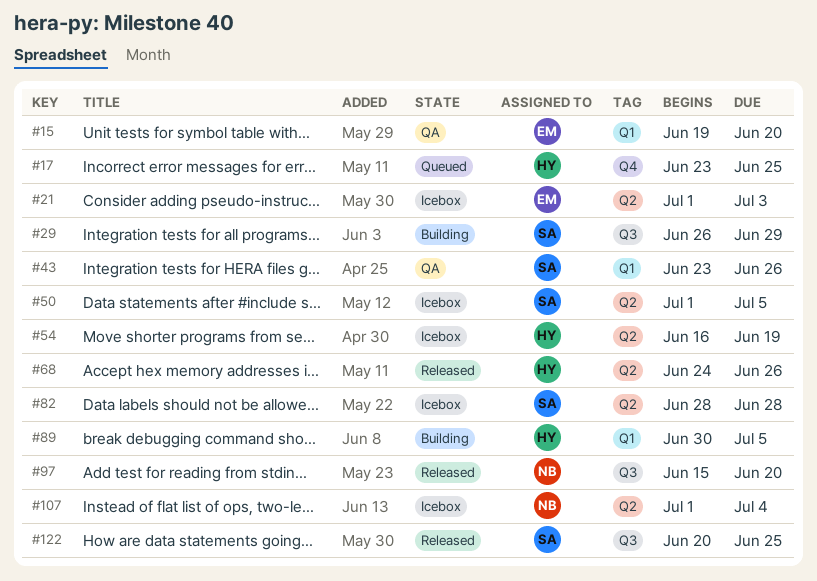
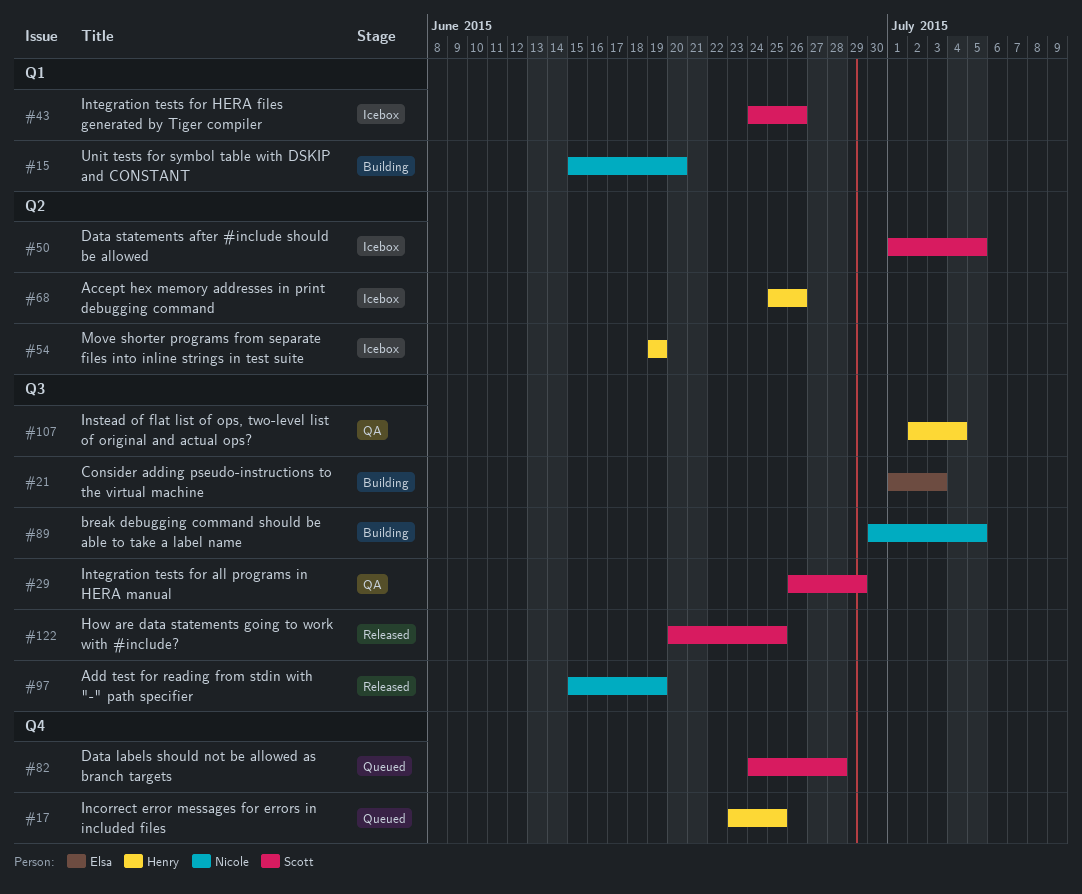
#15, status: QA -> Building
#15, owner: Elsa -> Nicole
#15, start: Jun 19 -> Jun 15
#21, status: Icebox -> Building
#21, label: Q2 -> Q3
#29, status: Building -> QA
#43, status: QA -> Icebox
#43, start: Jun 23 -> Jun 24
#54, start: Jun 16 -> Jun 19
#68, status: Released -> Icebox
#68, start: Jun 24 -> Jun 25
#82, status: Icebox -> Queued
#82, label: Q2 -> Q4
#82, start: Jun 28 -> Jun 24
#89, owner: Henry -> Nicole
#89, label: Q1 -> Q3
#97, due: Jun 20 -> Jun 19
#107, status: Icebox -> QA
#107, owner: Nicole -> Henry
#107, label: Q2 -> Q3
#107, start: Jul 1 -> Jul 2

